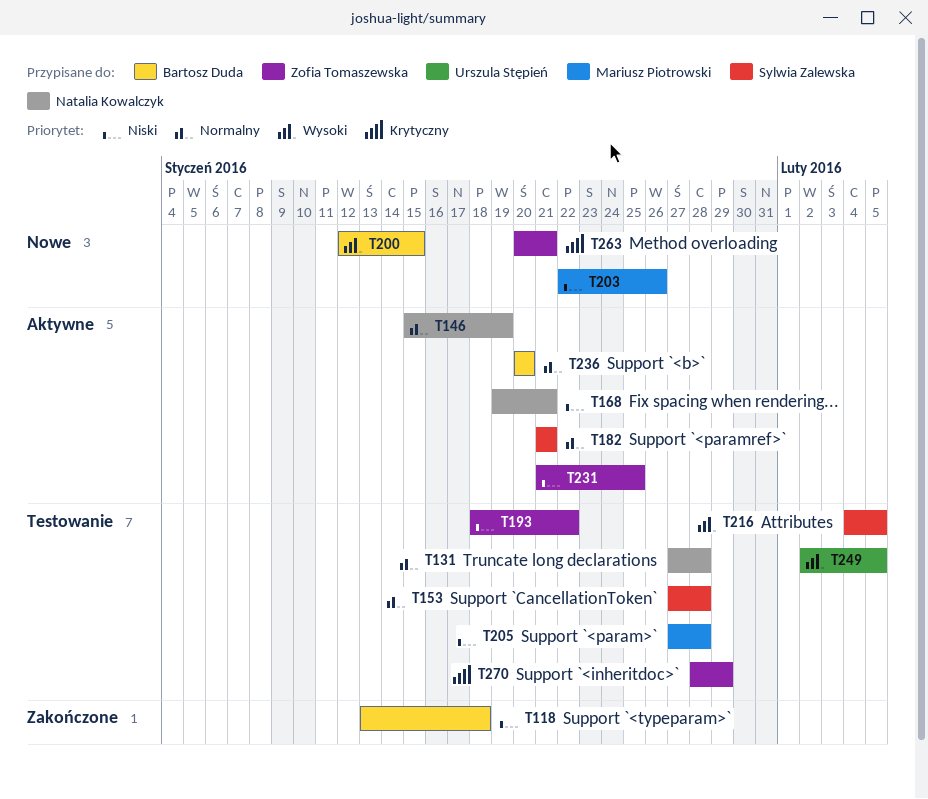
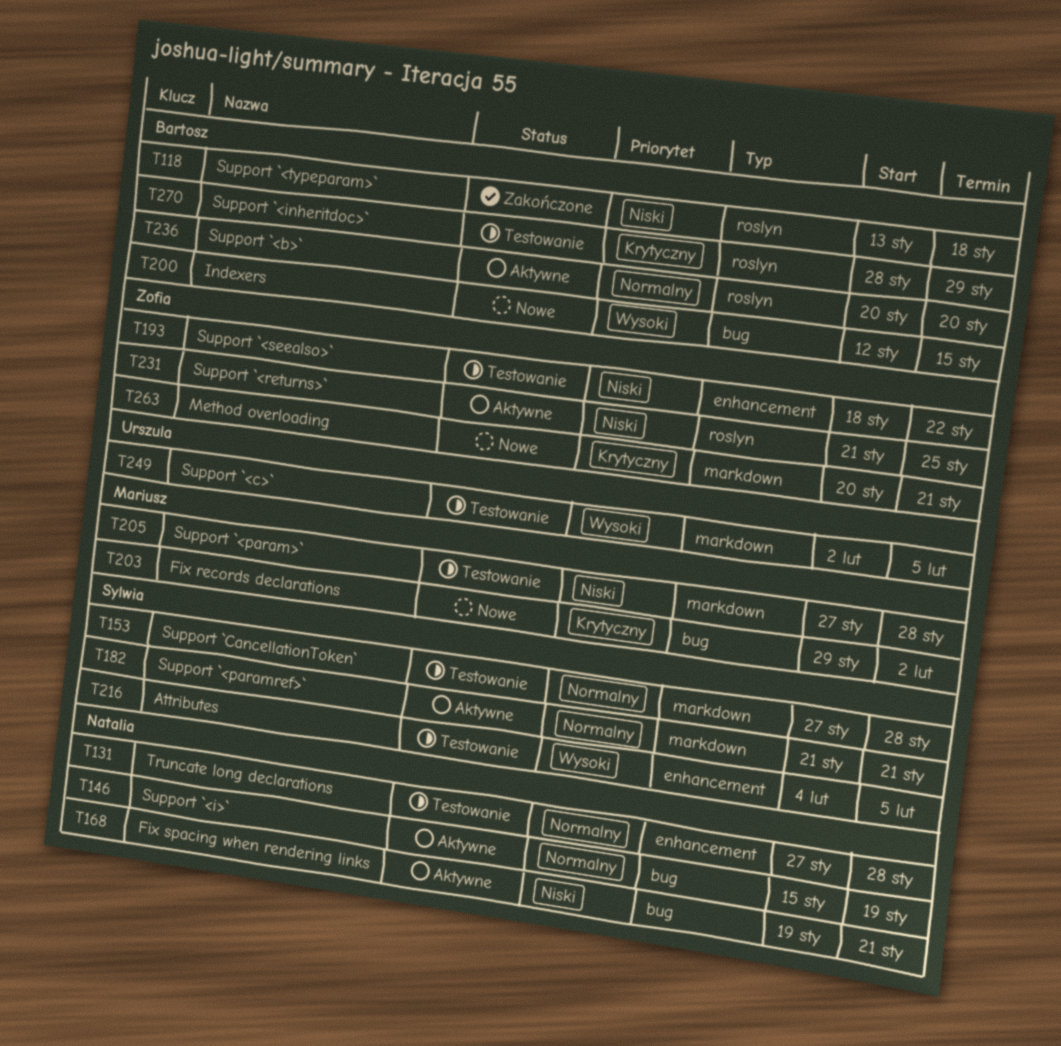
T203, priority: Niski -> Krytyczny
T203, start: Jan 22 -> Jan 29
T203, due: Jan 26 -> Feb 2
T270, owner: Zofia Tomaszewska -> Bartosz Duda

